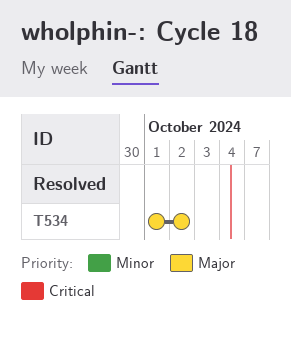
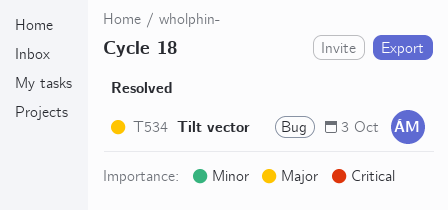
T534, due: Oct 2 -> Oct 3

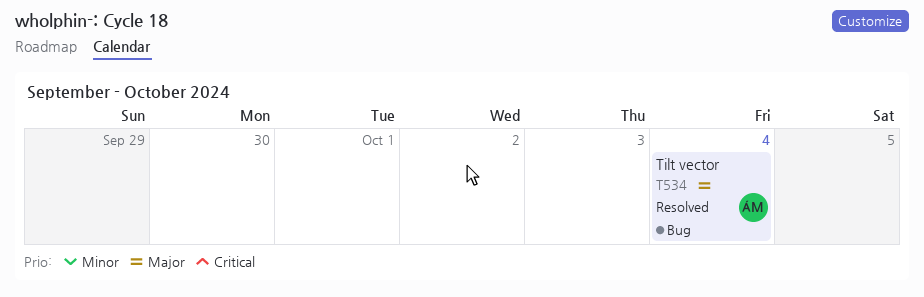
T534, due: Oct 3 -> Oct 4

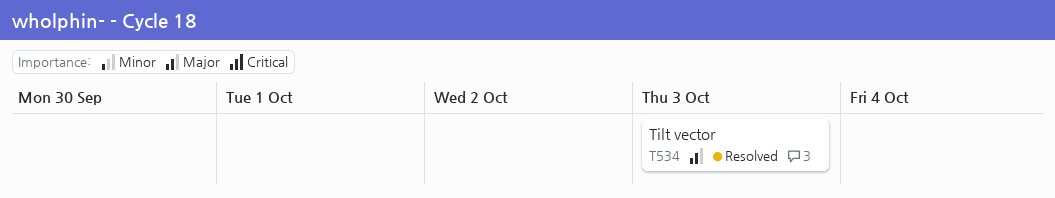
T534, due: Oct 4 -> Oct 3

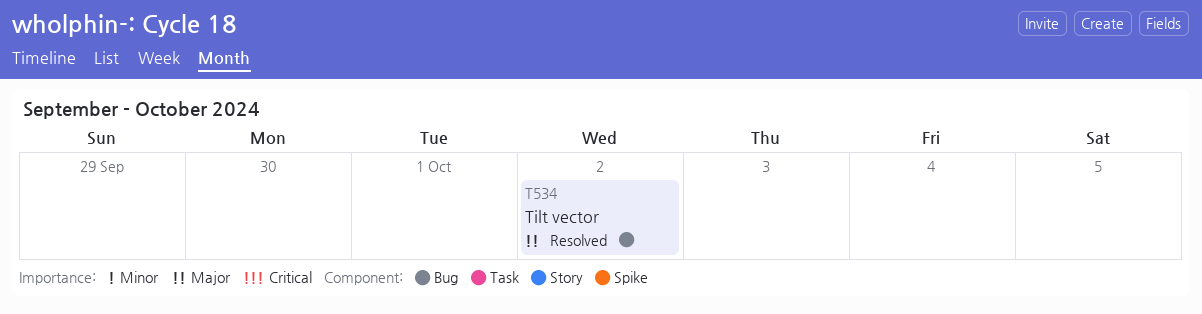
T534, due: Oct 3 -> Oct 2

